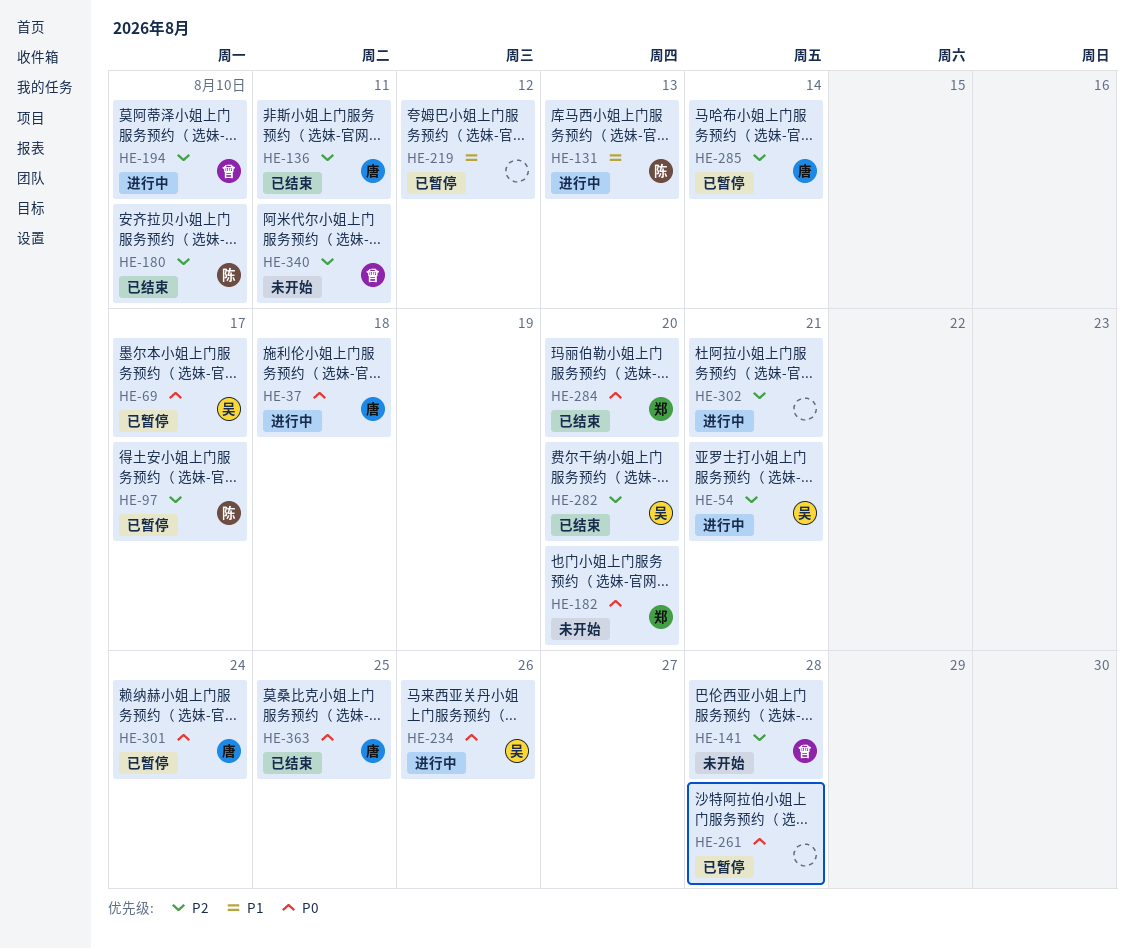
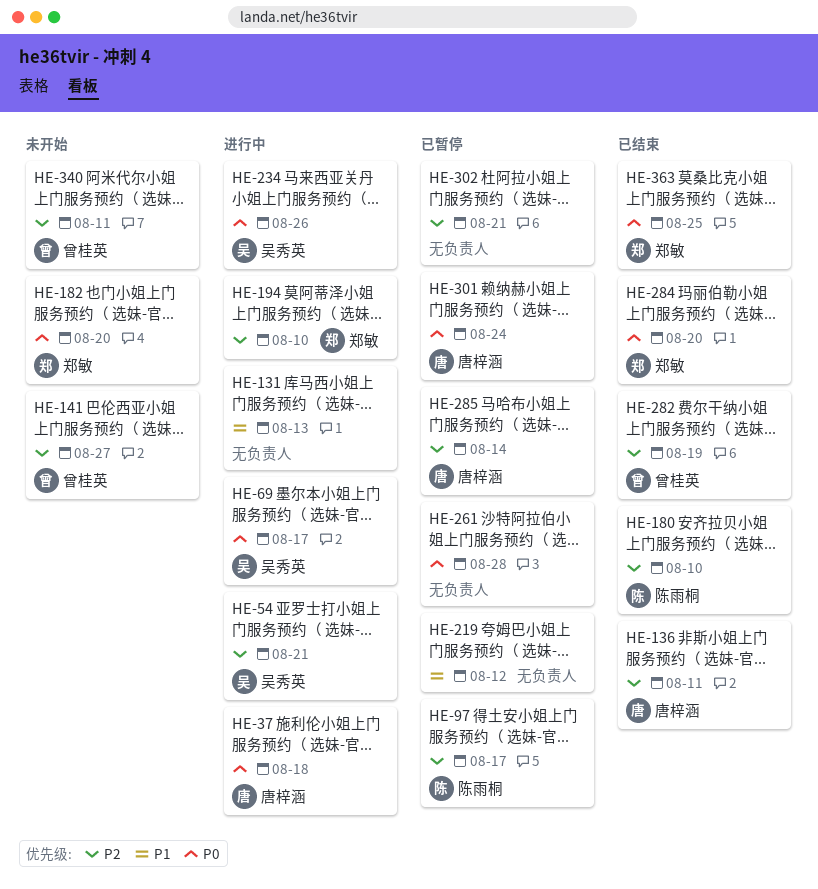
HE-69, status: 已暂停 -> 进行中
HE-131, owner: 陈雨桐 -> none
HE-141, due: Aug 28 -> Aug 27
HE-194, owner: 曾桂英 -> 郑敏
HE-282, owner: 吴秀英 -> 曾桂英
HE-282, due: Aug 20 -> Aug 19
HE-302, status: 进行中 -> 已暂停
HE-363, owner: 唐梓涵 -> 郑敏

